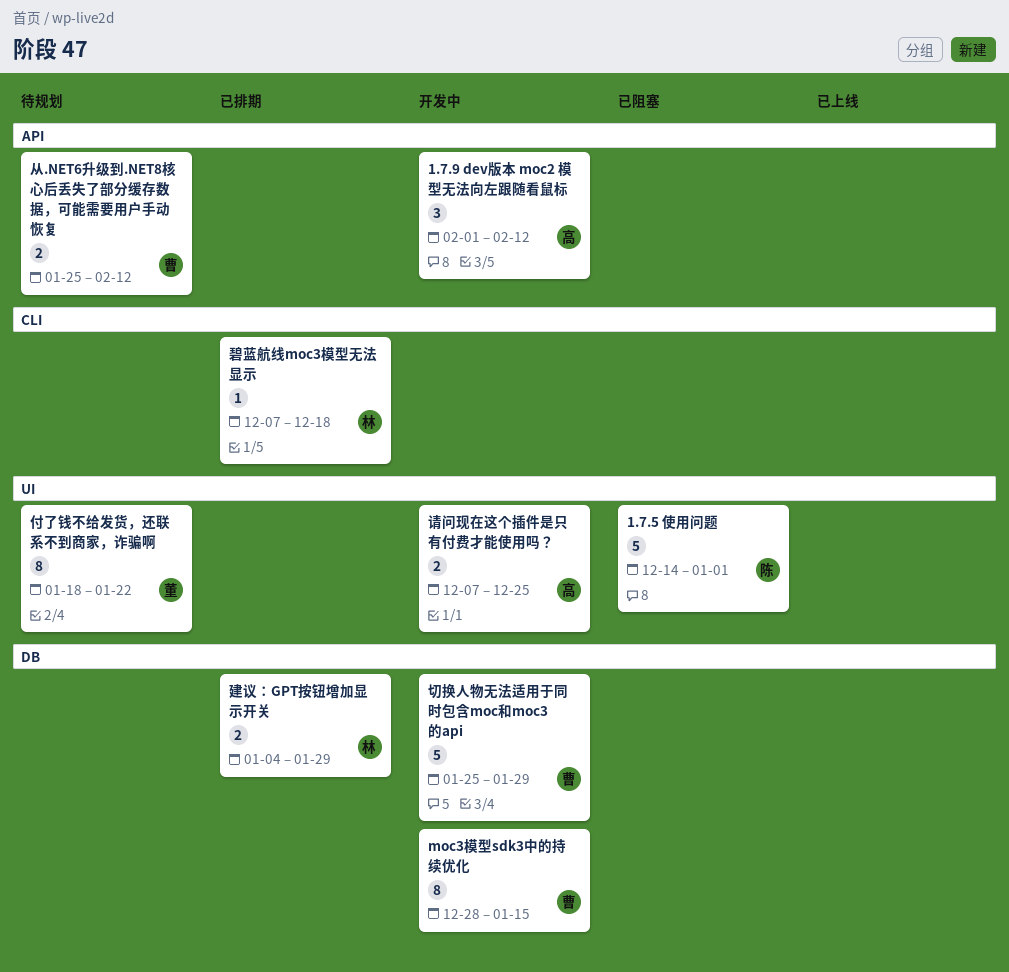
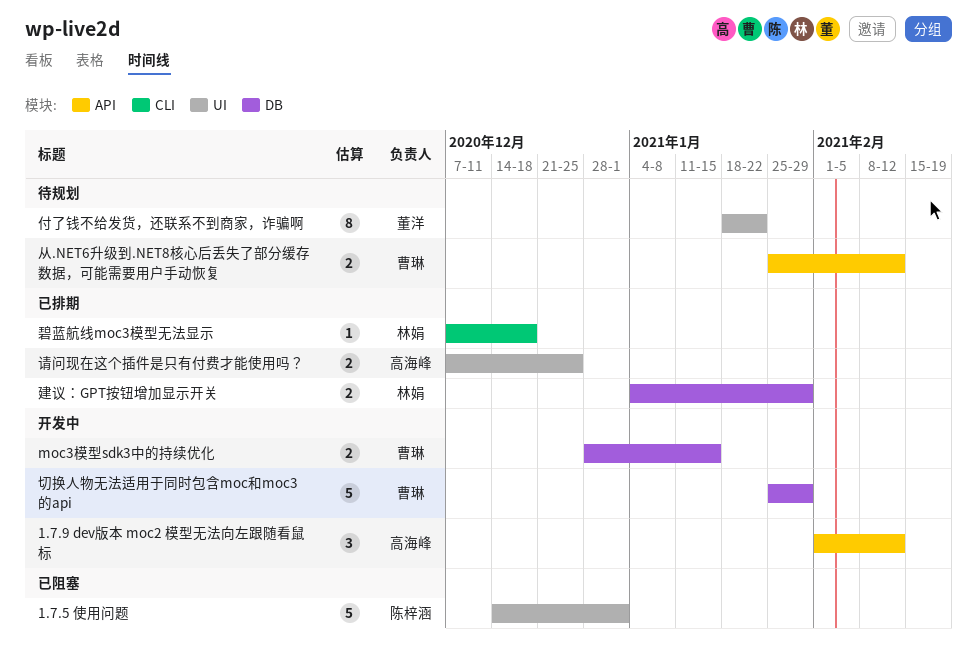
moc3模型sdk3中的持续优化, estimate: 8 -> 2
请问现在这个插件是只有付费才能使用吗？, status: 开发中 -> 已排期

